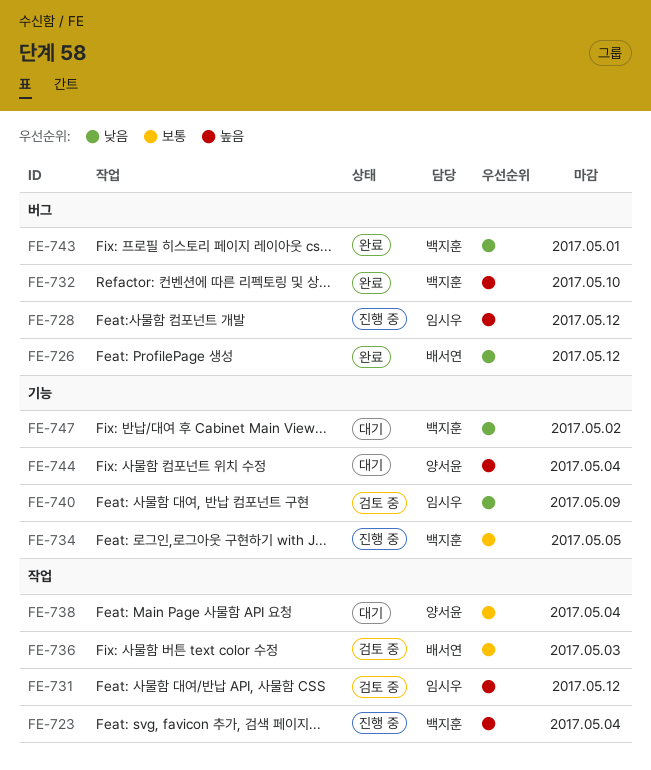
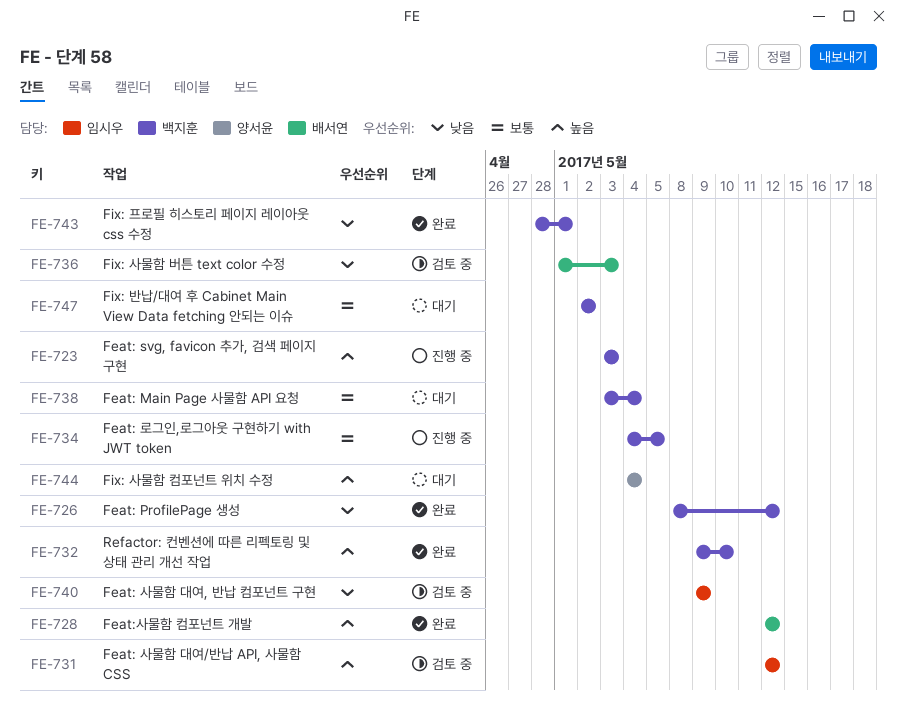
FE-723, due: May 4 -> May 3
FE-726, owner: 배서연 -> 백지훈
FE-728, status: 진행 중 -> 완료
FE-728, owner: 임시우 -> 배서연
FE-736, priority: 보통 -> 낮음
FE-738, owner: 양서윤 -> 백지훈
FE-747, priority: 낮음 -> 보통

